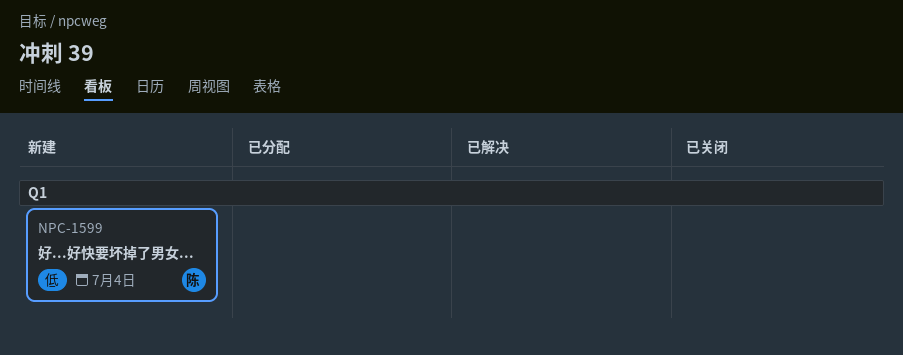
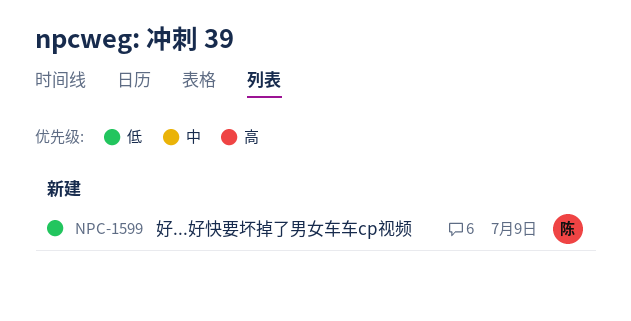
NPC-1599, due: Jul 4 -> Jul 9

